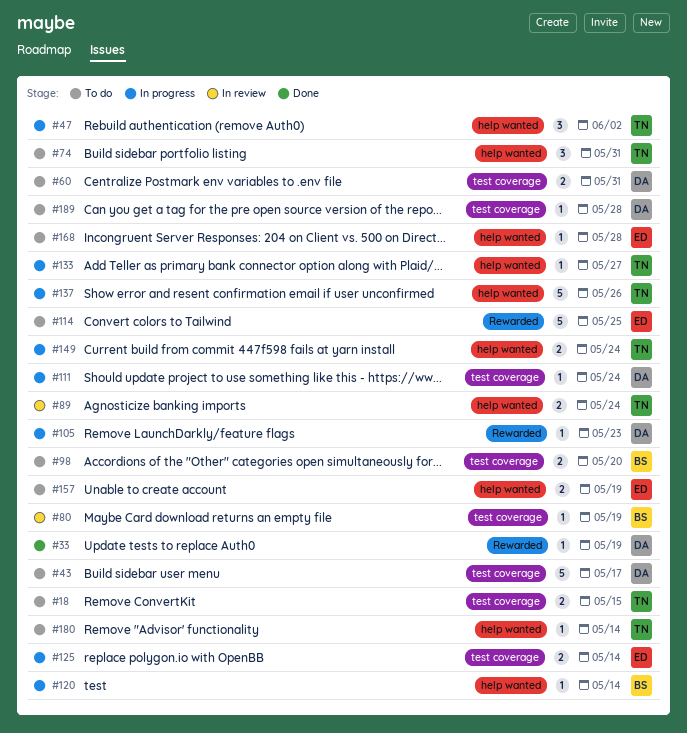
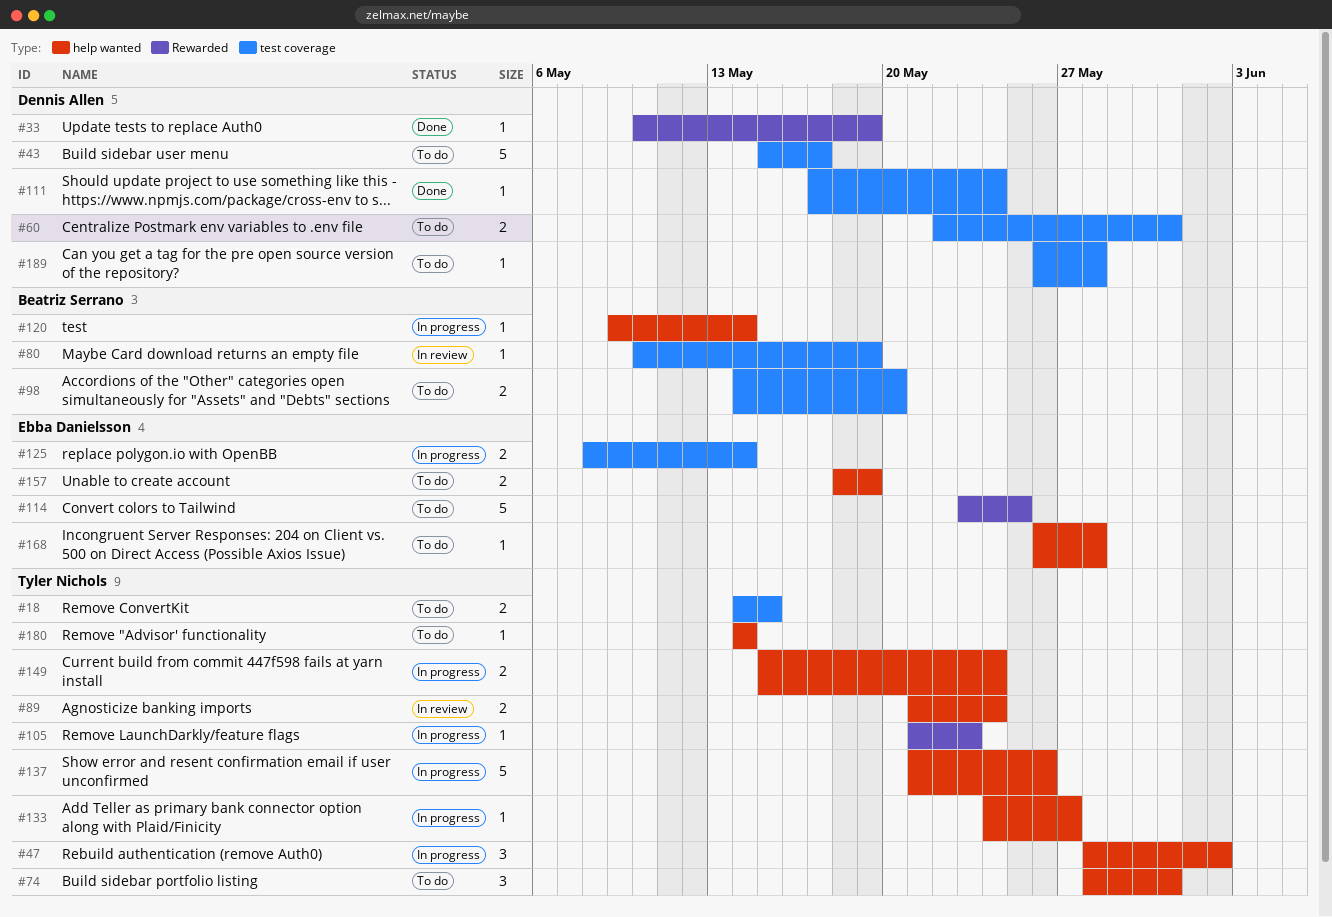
#105, owner: Dennis Allen -> Tyler Nichols
#111, status: In progress -> Done

